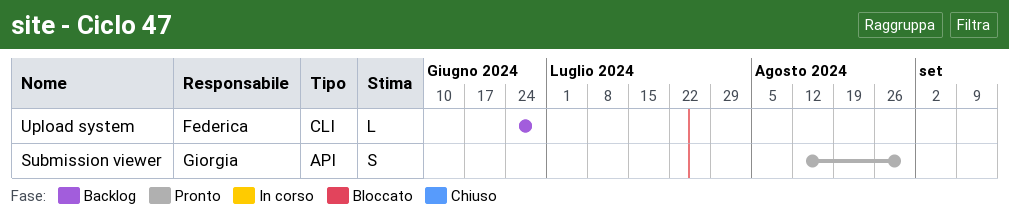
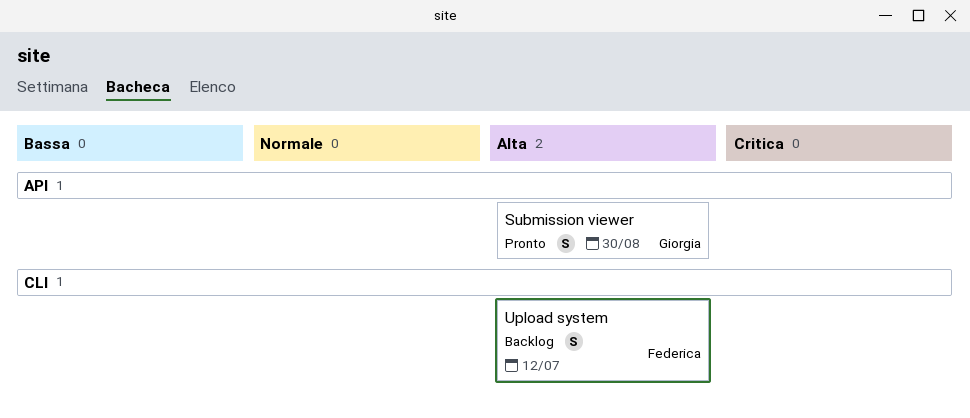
Upload system, estimate: L -> S
Upload system, due: Jun 28 -> Jul 12

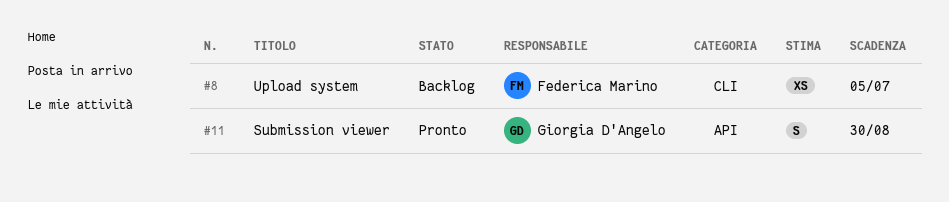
Upload system, estimate: S -> XS
Upload system, due: Jul 12 -> Jul 5

